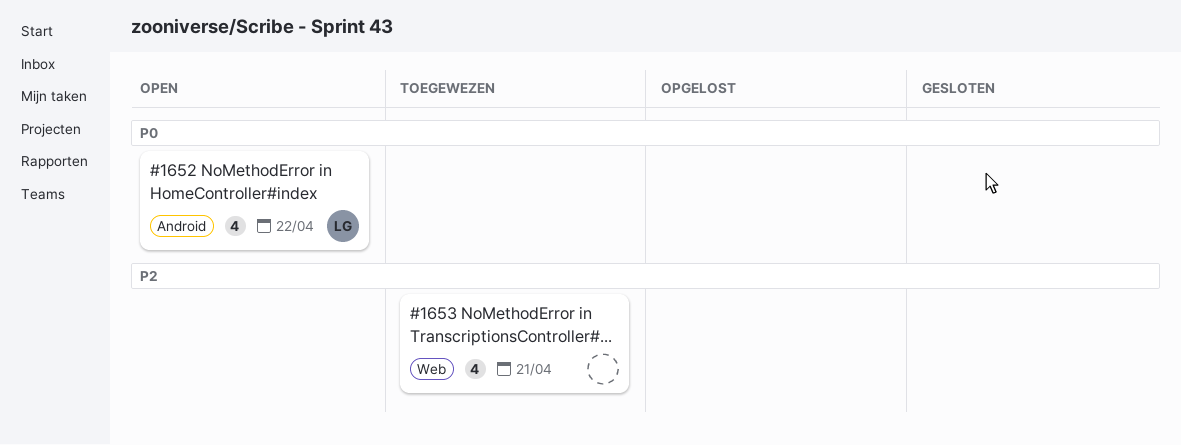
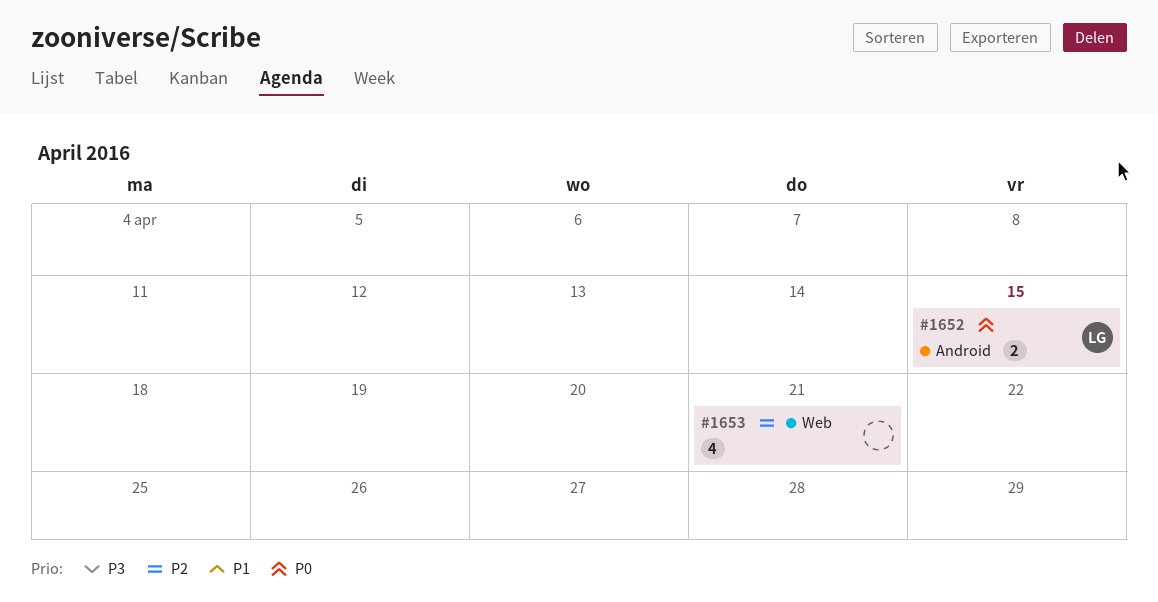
#1652, estimate: 4 -> 2
#1652, due: Apr 22 -> Apr 15

